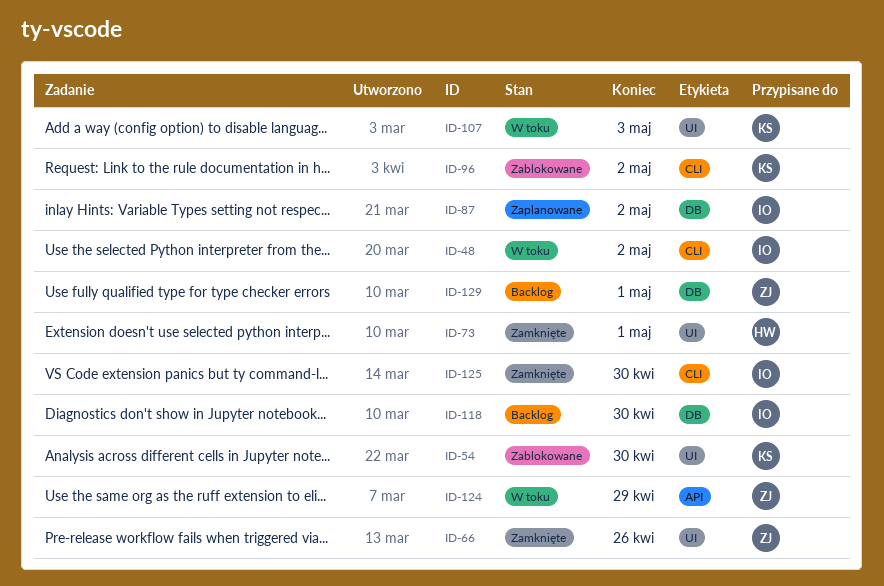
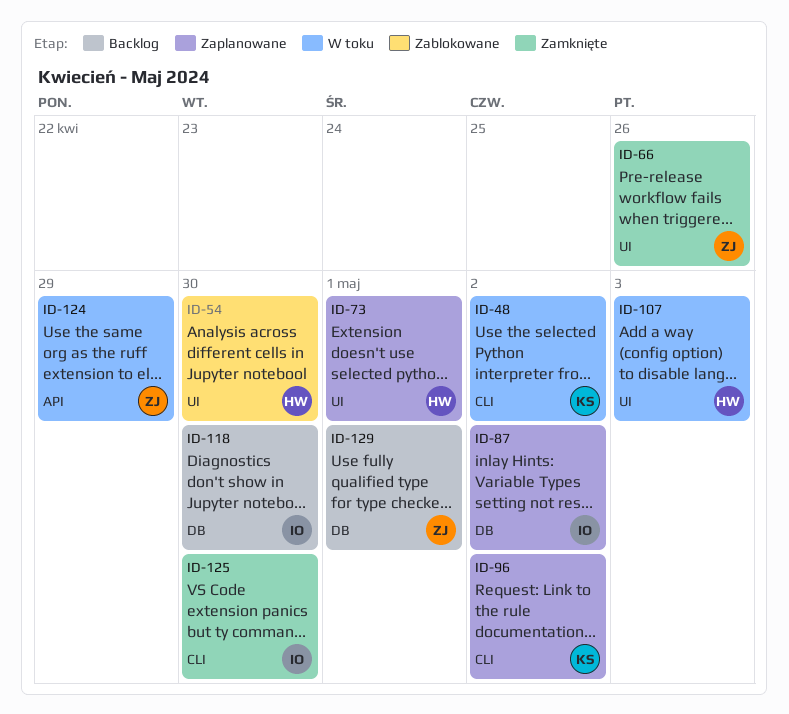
ID-48, owner: IO -> KS
ID-54, owner: KS -> HW
ID-73, status: Zamknięte -> Zaplanowane
ID-96, status: Zablokowane -> Zaplanowane
ID-107, owner: KS -> HW

